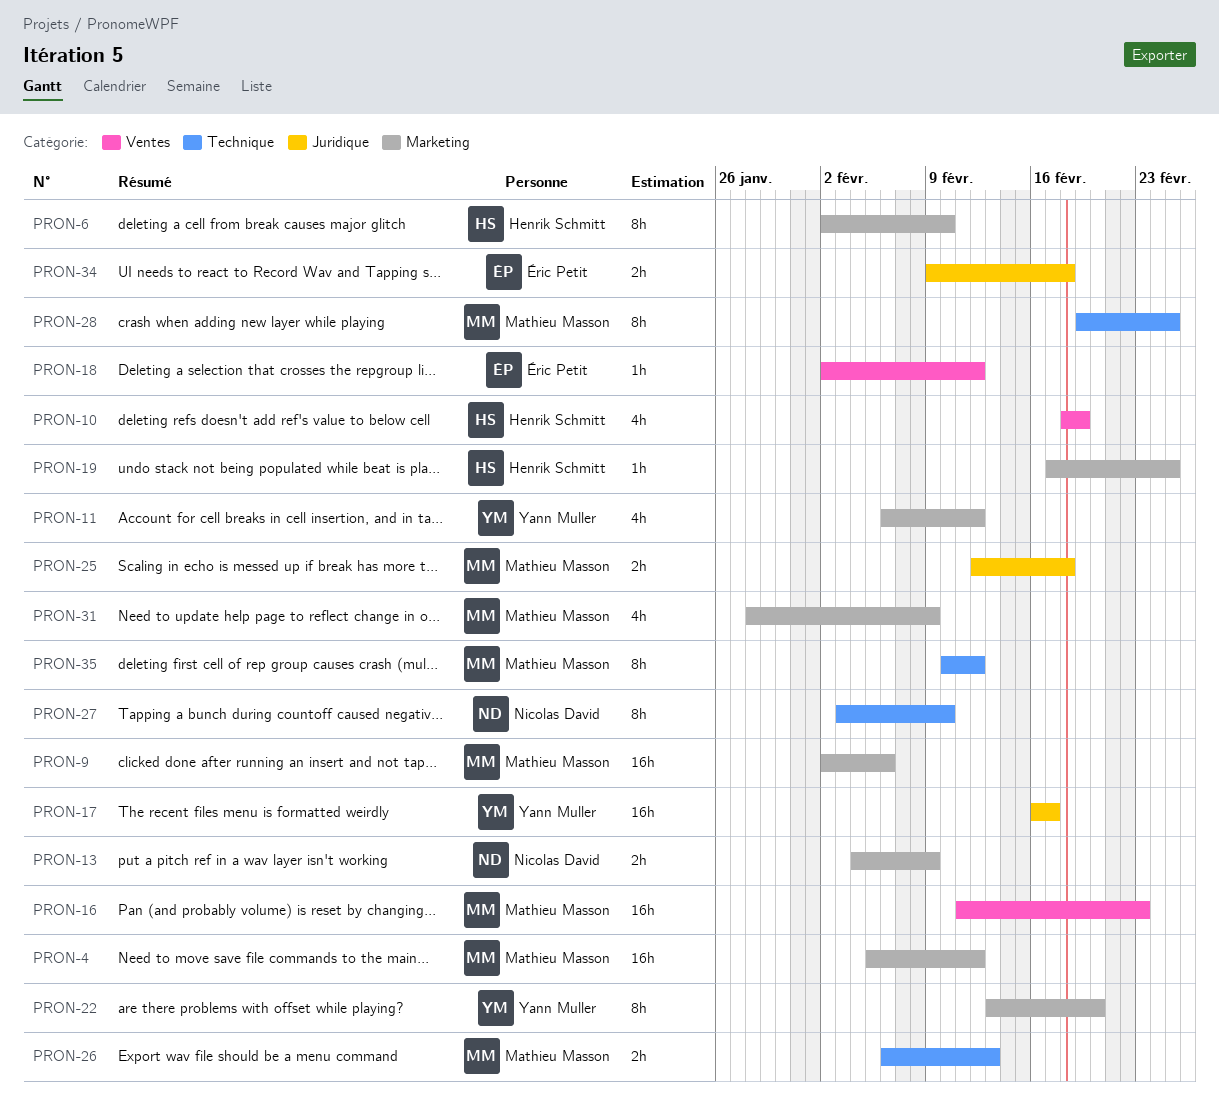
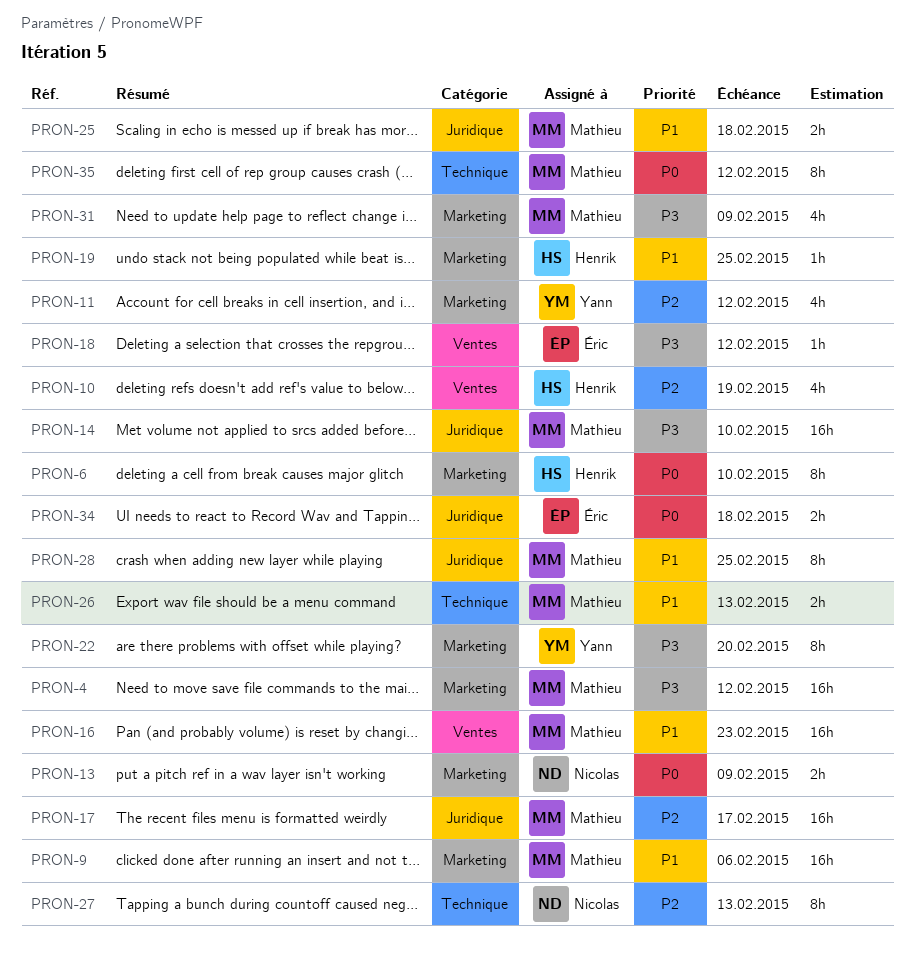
PRON-14: none -> present
PRON-17, owner: Yann Muller -> Mathieu Masson
PRON-27, due: Feb 10 -> Feb 13
PRON-28, label: Technique -> Juridique

